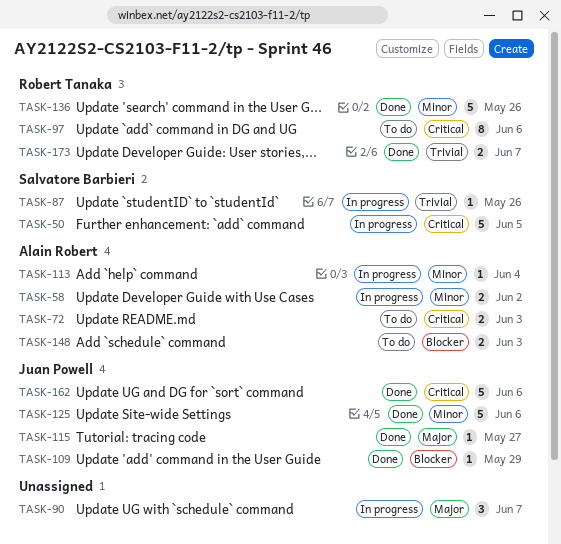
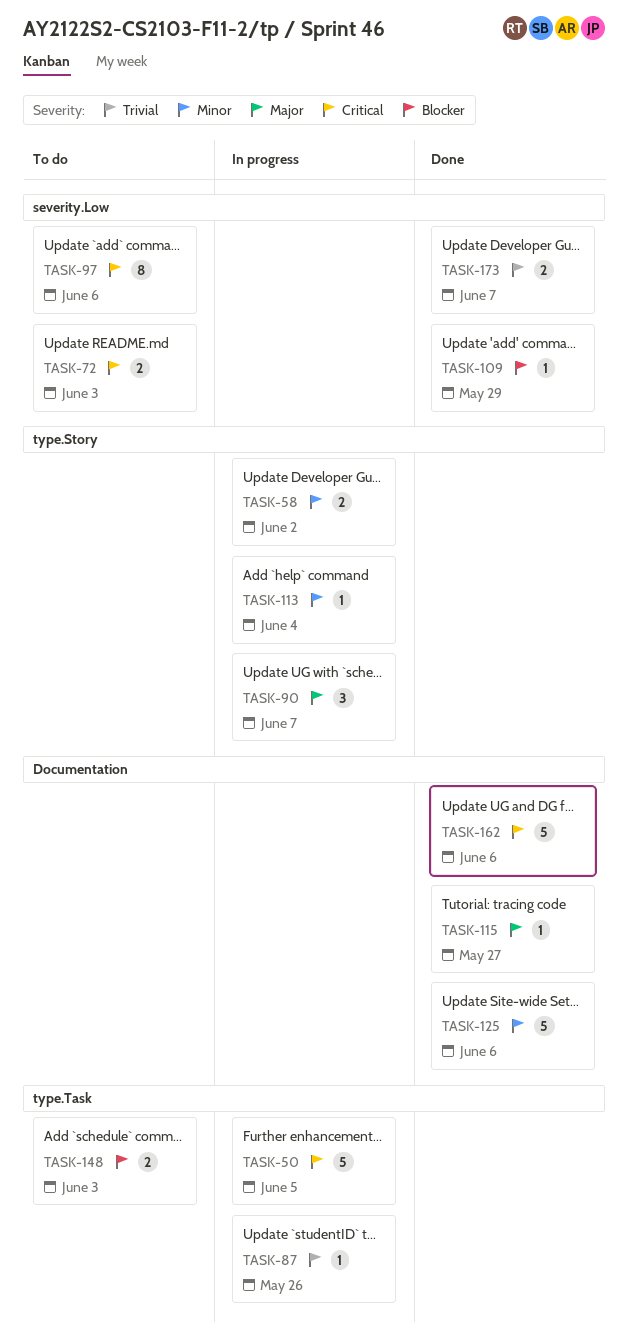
TASK-136: present -> none

